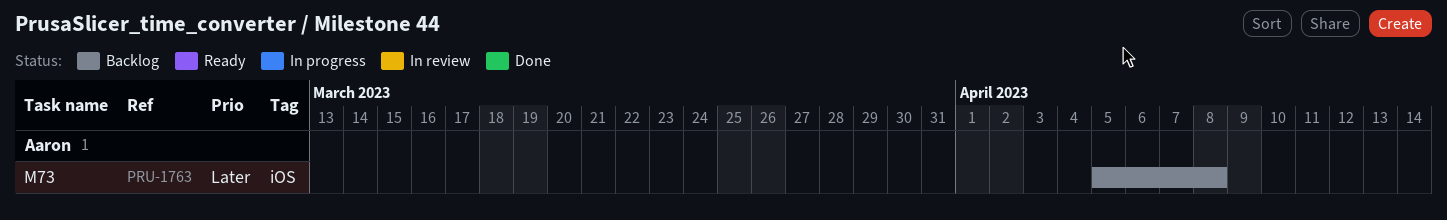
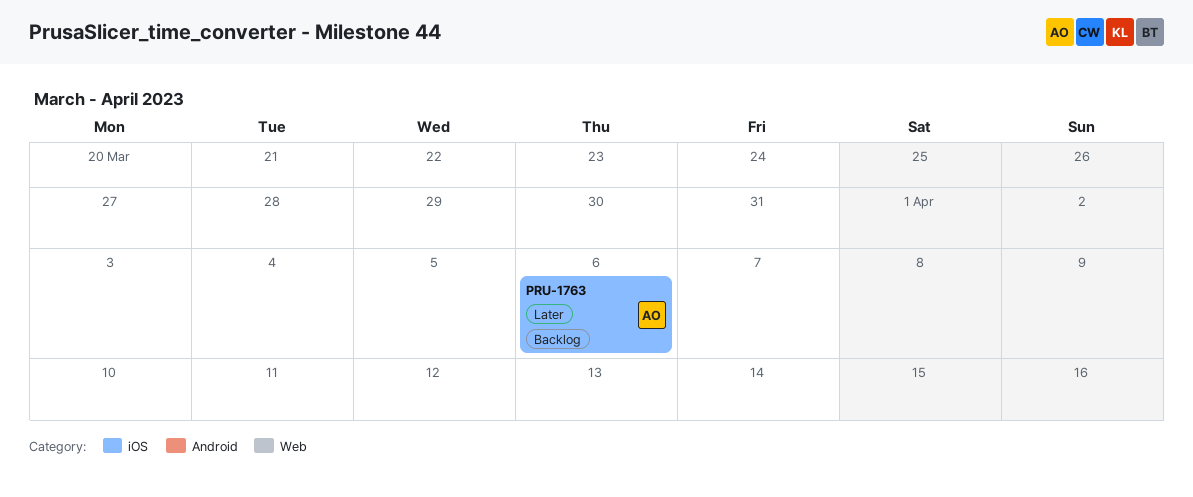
PRU-1763, due: Apr 8 -> Apr 6

